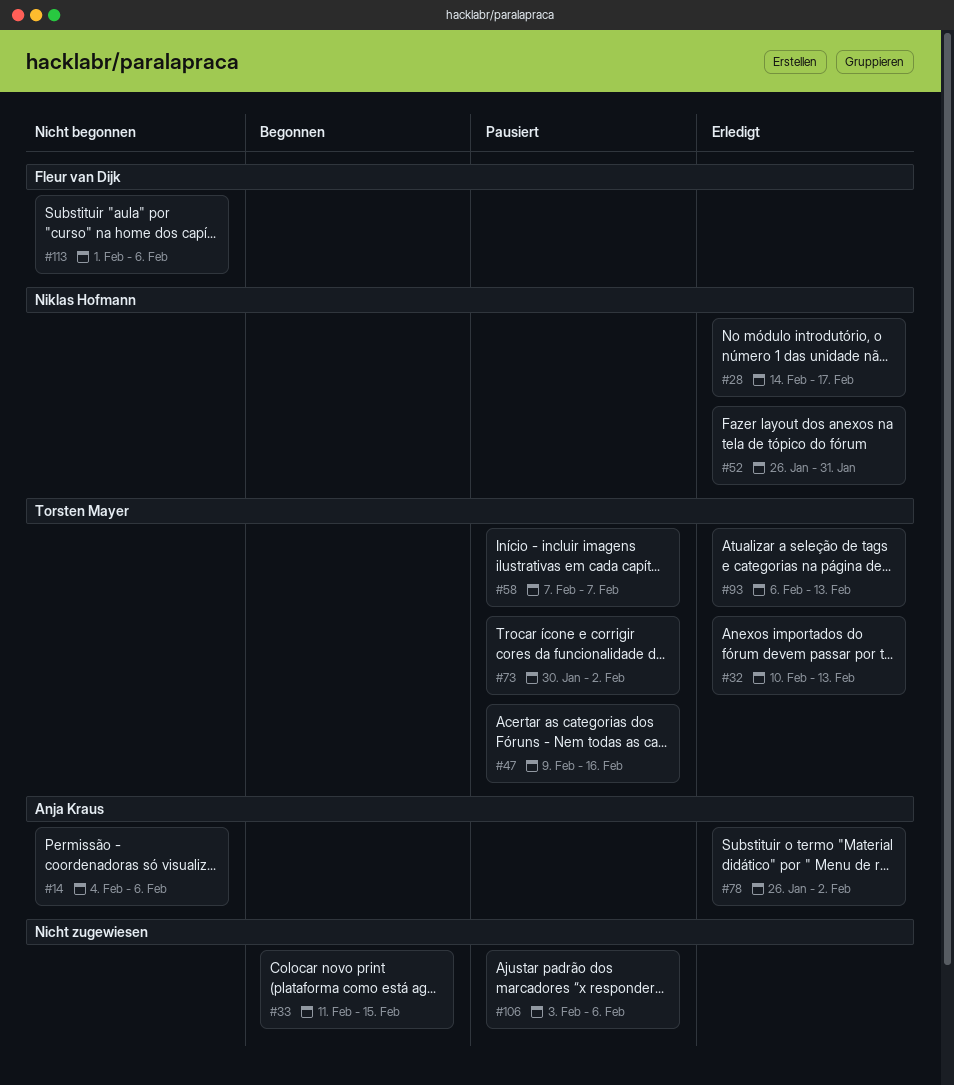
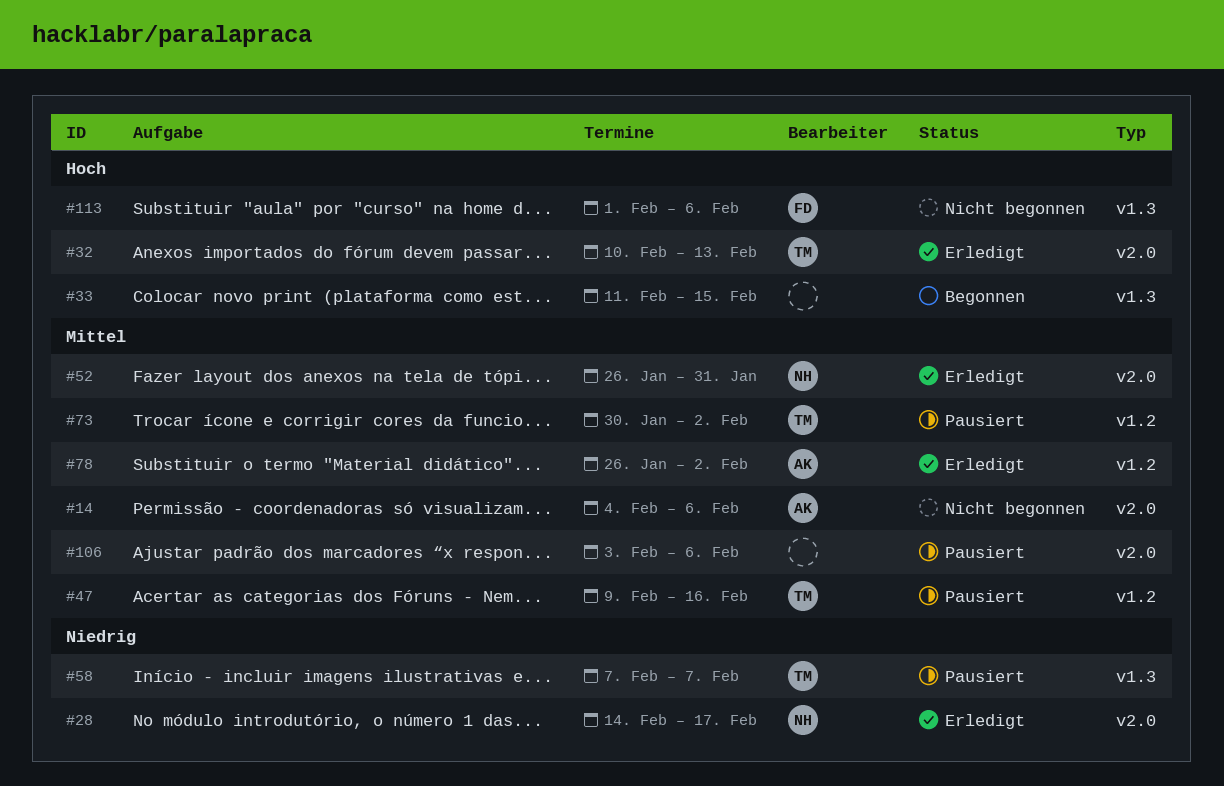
#93: present -> none

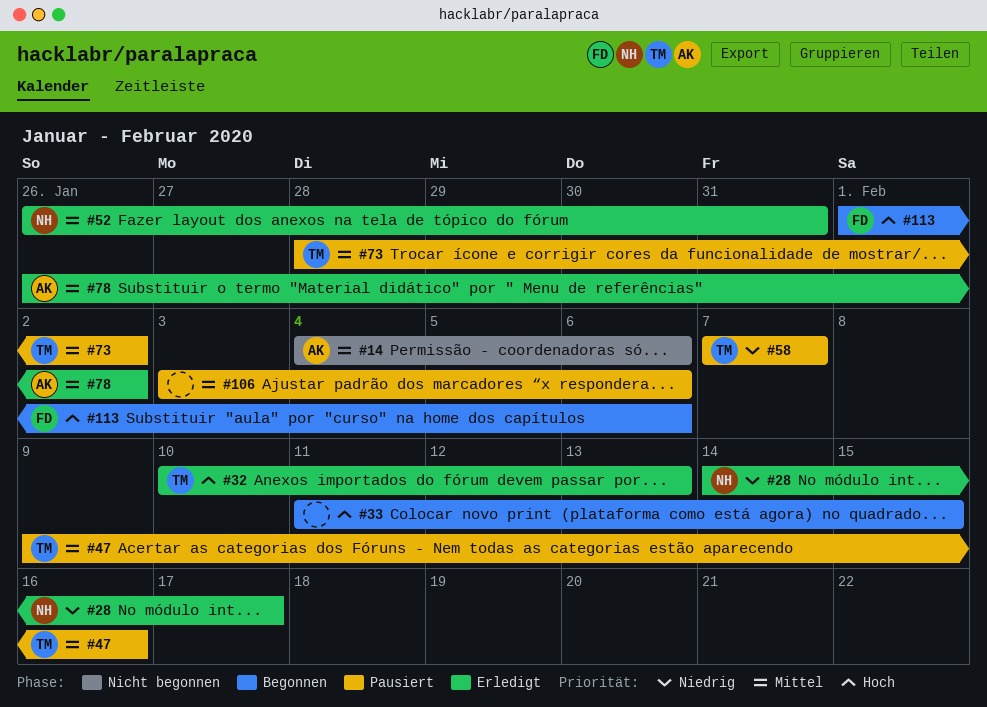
#73, start: Jan 30 -> Jan 28
#113, status: Nicht begonnen -> Begonnen

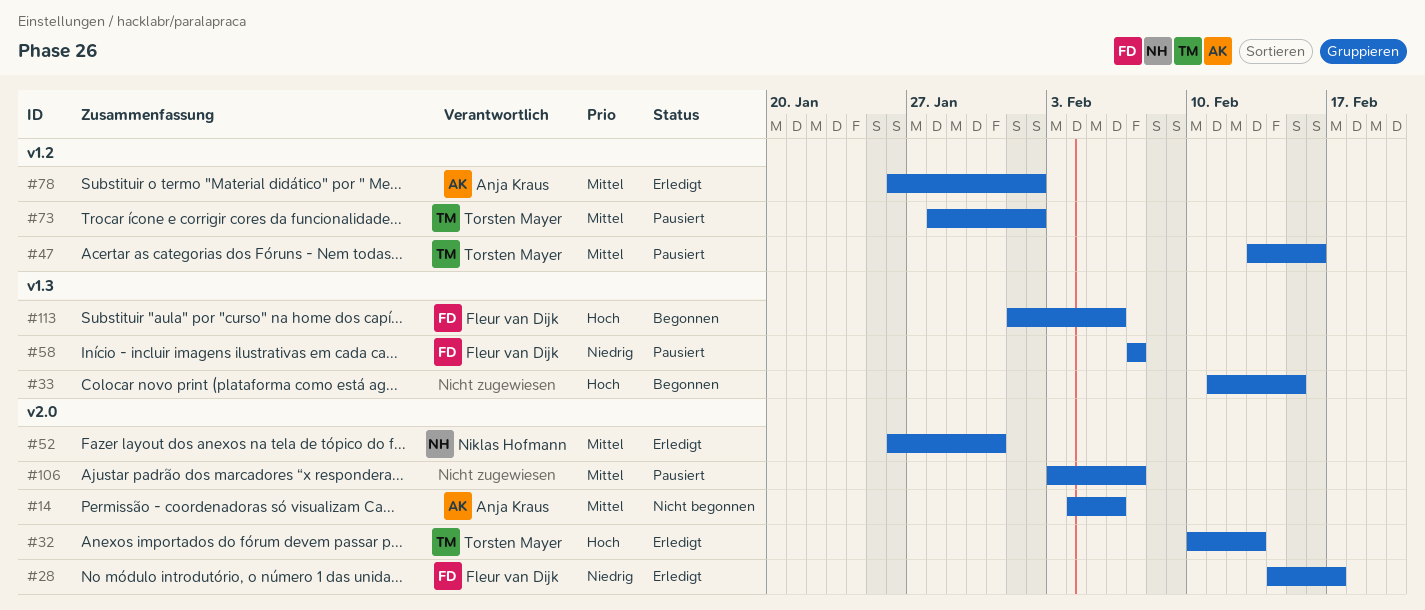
#28, owner: Niklas Hofmann -> Fleur van Dijk
#47, start: Feb 9 -> Feb 13
#58, owner: Torsten Mayer -> Fleur van Dijk
#106, due: Feb 6 -> Feb 7

